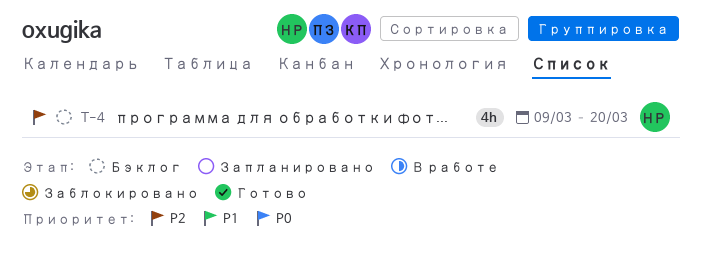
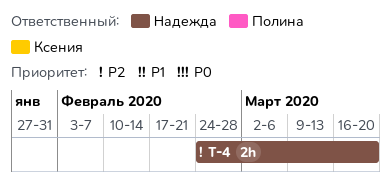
T-4, estimate: 4h -> 2h
T-4, start: Mar 9 -> Feb 24

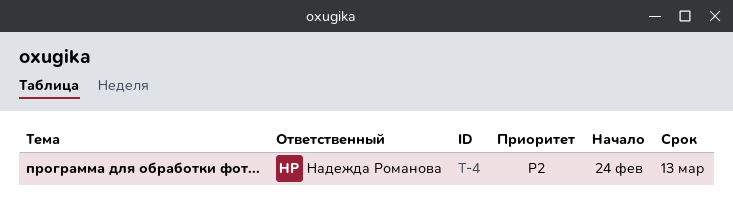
T-4, due: Mar 20 -> Mar 13

